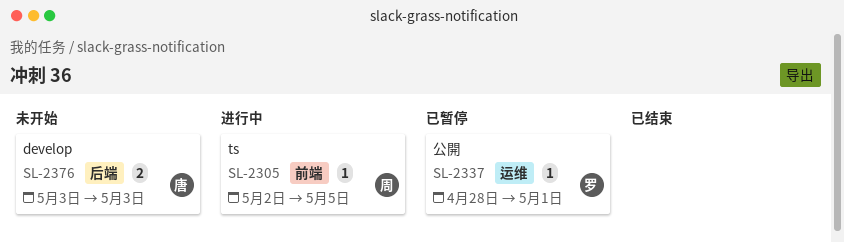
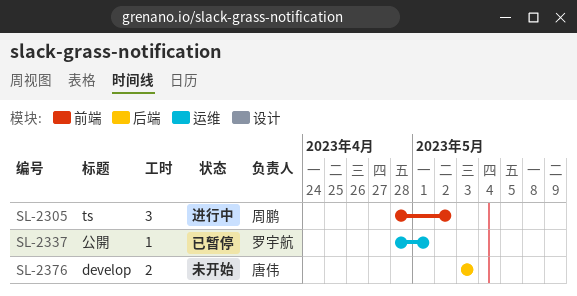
SL-2305, estimate: 1 -> 3
SL-2305, start: May 2 -> Apr 28
SL-2305, due: May 5 -> May 2

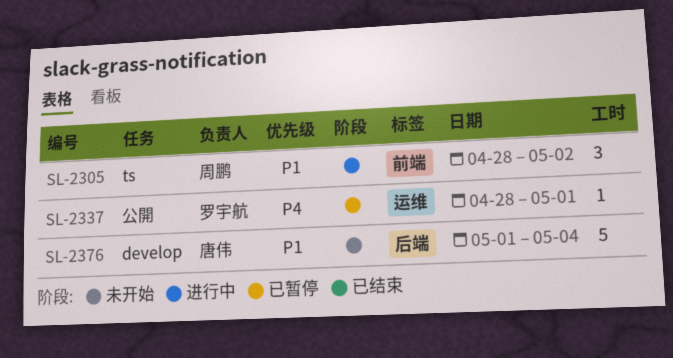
SL-2376, estimate: 2 -> 5
SL-2376, start: May 3 -> May 1
SL-2376, due: May 3 -> May 4

